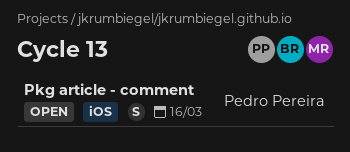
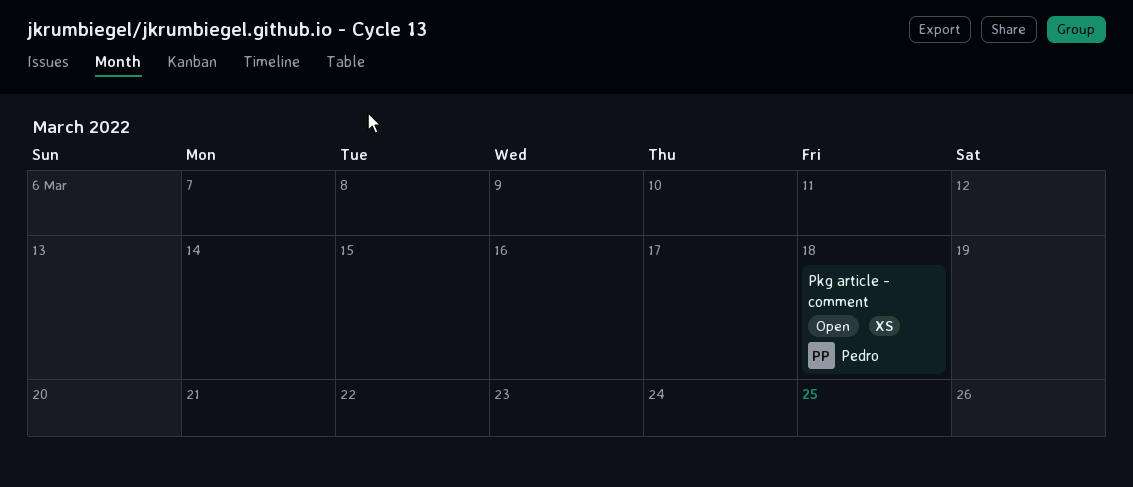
Pkg article - comment, estimate: S -> XS
Pkg article - comment, due: Mar 16 -> Mar 18

